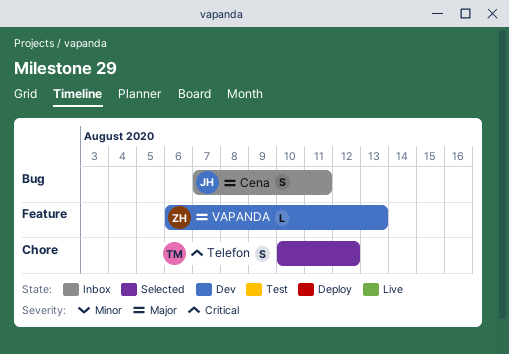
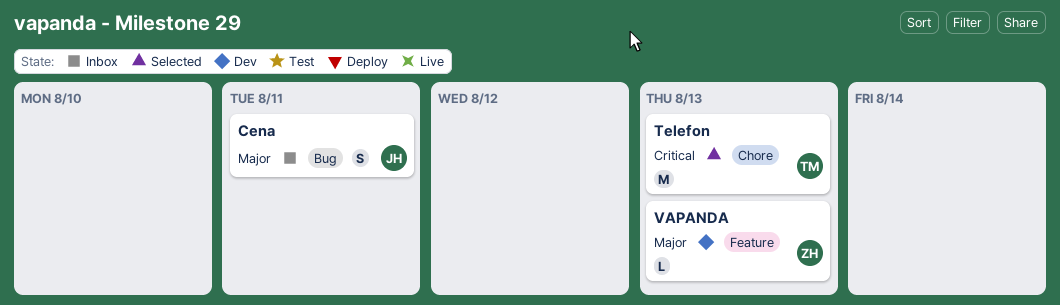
Telefon, estimate: S -> M
Telefon, due: Aug 12 -> Aug 13

